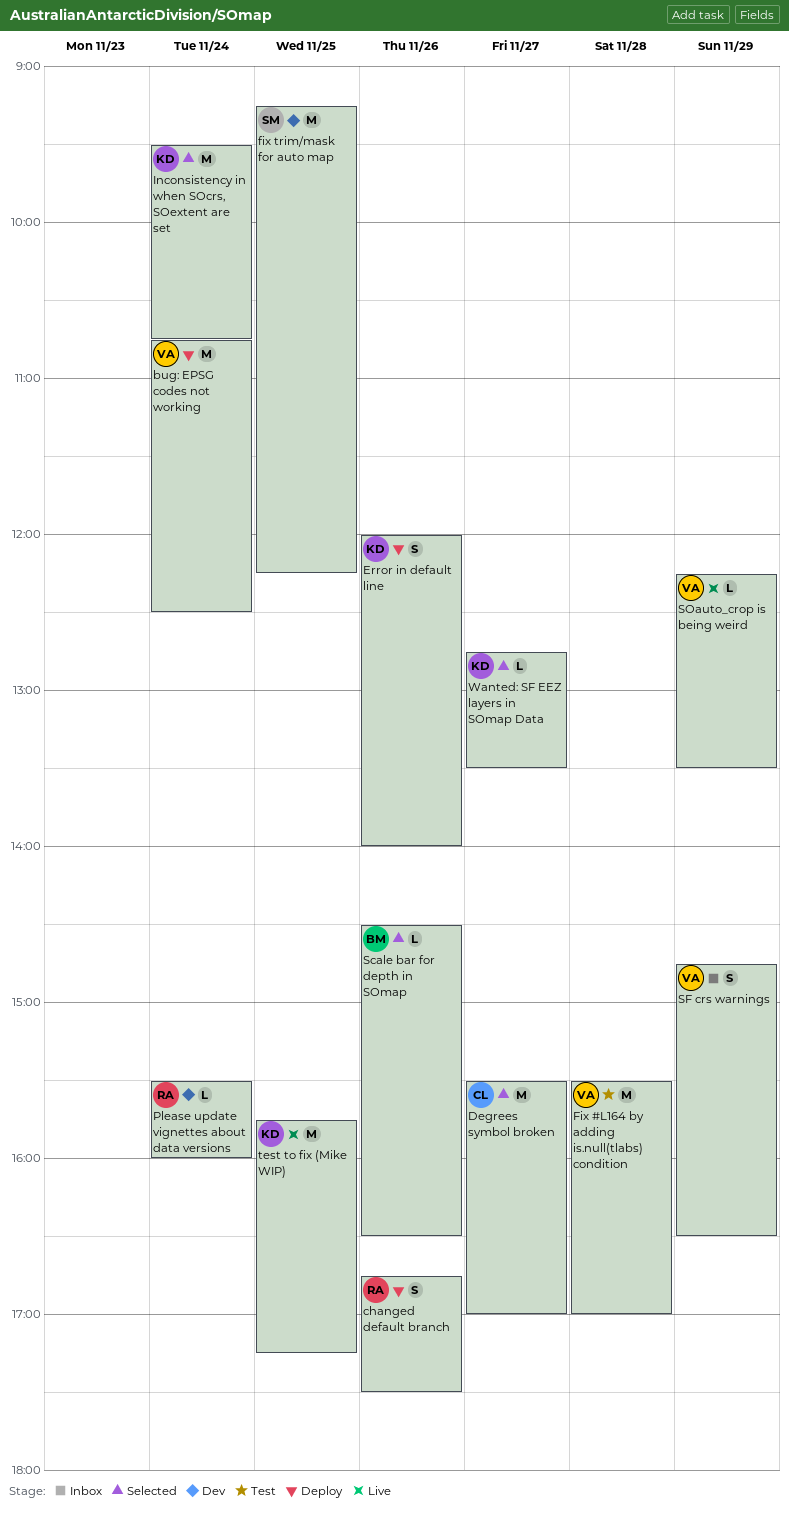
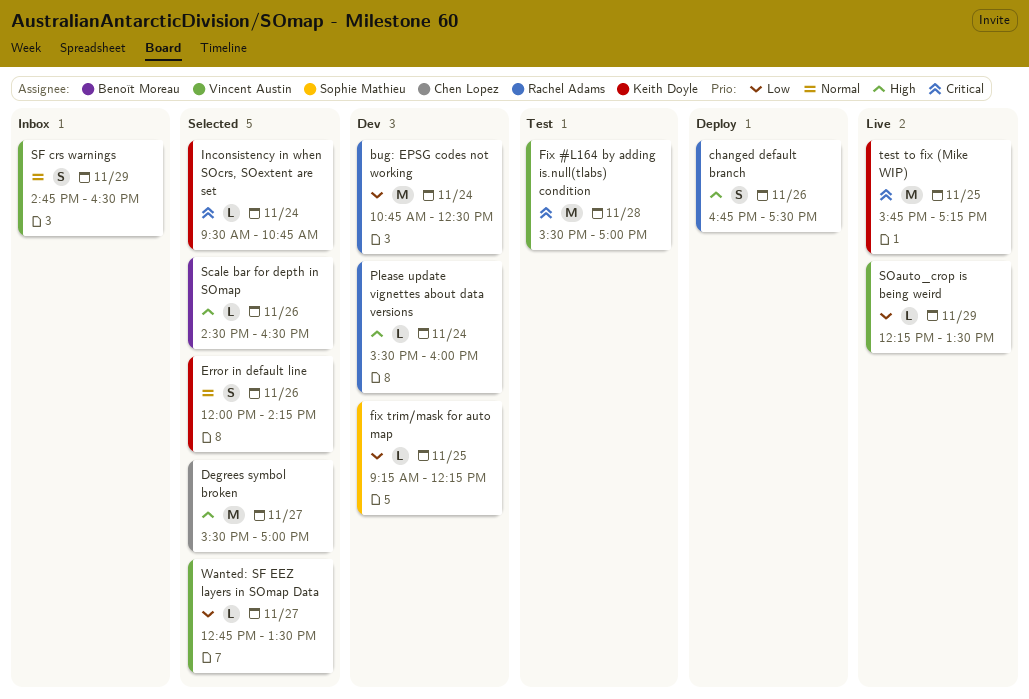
bug: EPSG codes not working, status: Deploy -> Dev
bug: EPSG codes not working, owner: Vincent Austin -> Rachel Adams
Error in default line, status: Deploy -> Selected
Error in default line, ends: 14:00 -> 14:15
fix trim/mask for auto map, estimate: M -> L
Inconsistency in when SOcrs, SOextent are set, estimate: M -> L
Wanted: SF EEZ layers in SOmap Data, owner: Keith Doyle -> Vincent Austin

